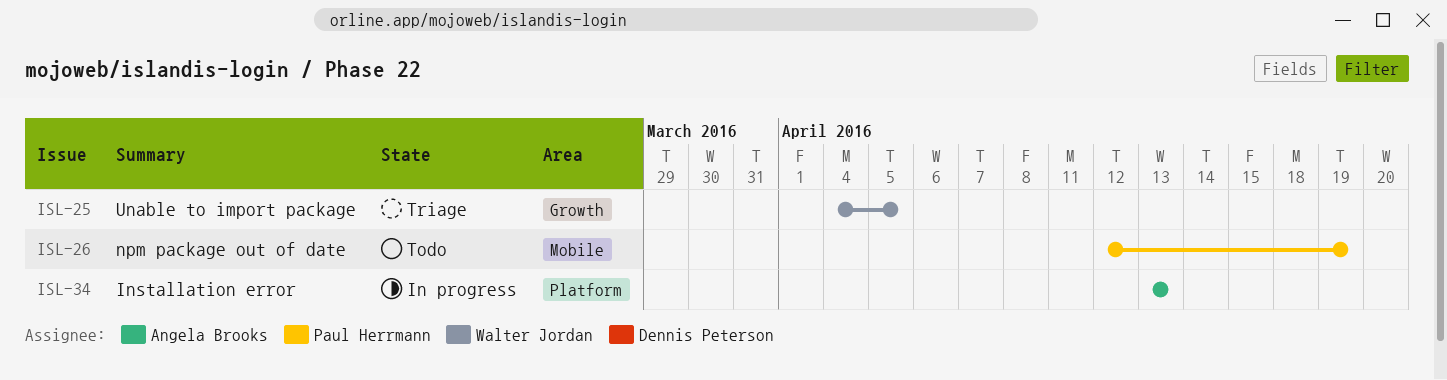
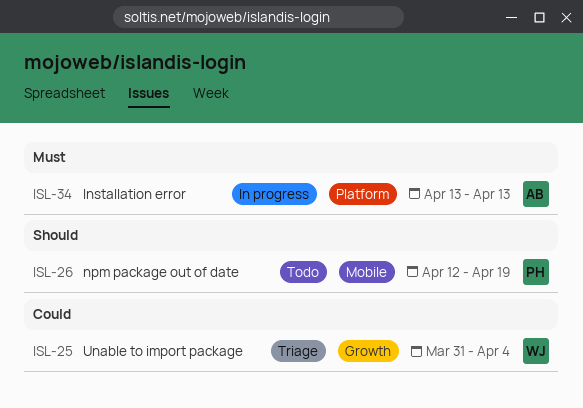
ISL-25, start: Apr 4 -> Mar 31
ISL-25, due: Apr 5 -> Apr 4

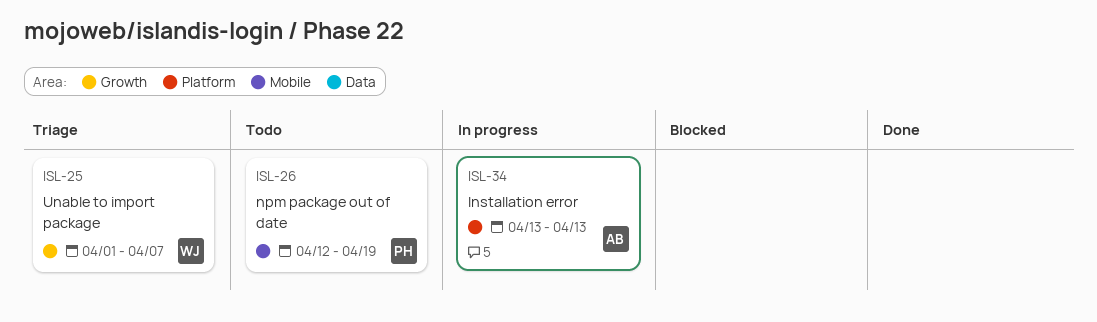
ISL-25, start: Mar 31 -> Apr 1
ISL-25, due: Apr 4 -> Apr 7

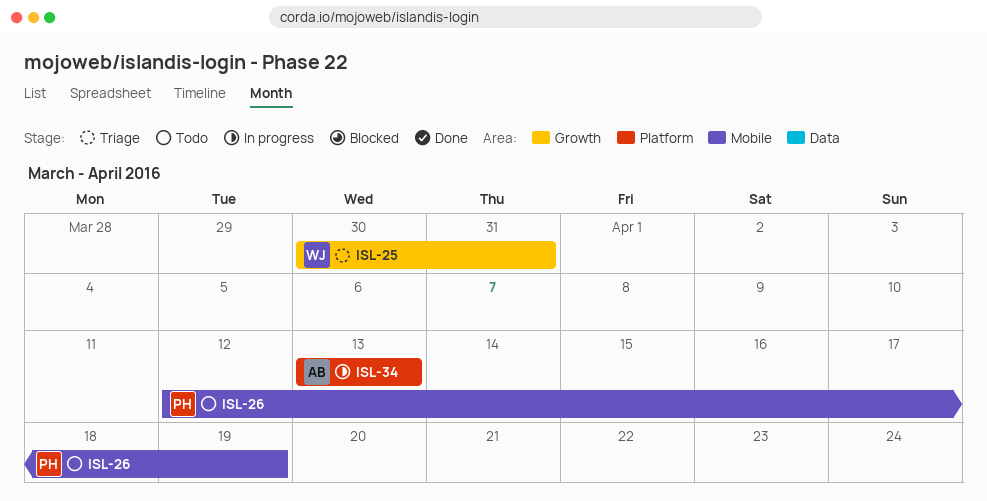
ISL-25, start: Apr 1 -> Mar 30
ISL-25, due: Apr 7 -> Mar 31

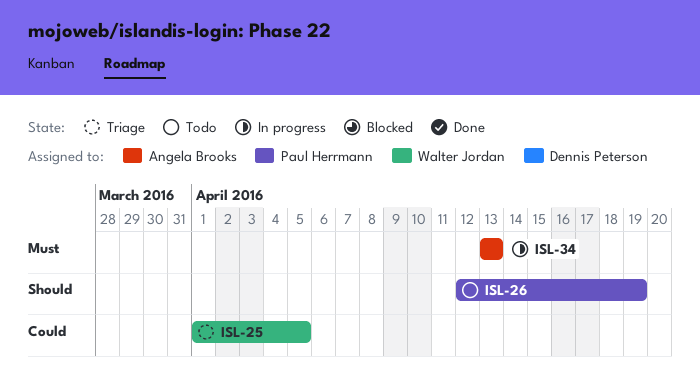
ISL-25, start: Mar 30 -> Apr 1
ISL-25, due: Mar 31 -> Apr 5

